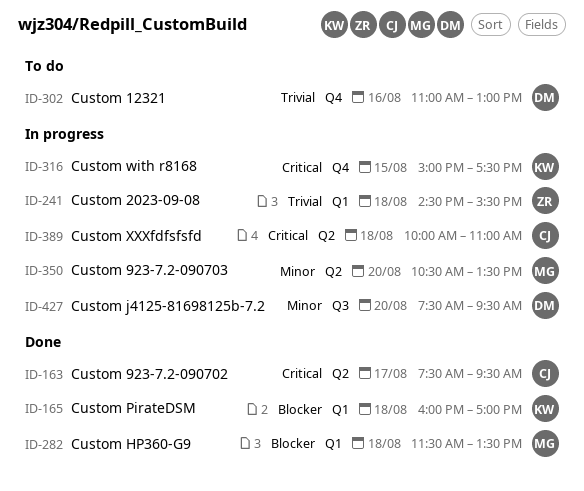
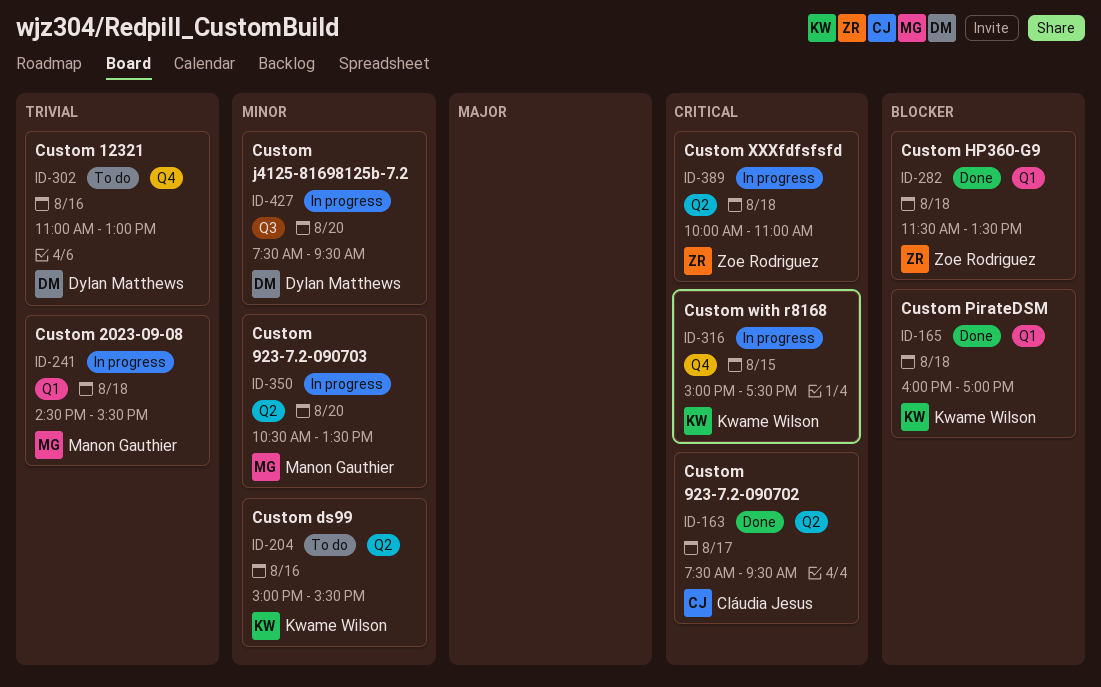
ID-204: none -> present
ID-241, owner: Zoe Rodriguez -> Manon Gauthier
ID-282, owner: Manon Gauthier -> Zoe Rodriguez
ID-389, owner: Cláudia Jesus -> Zoe Rodriguez

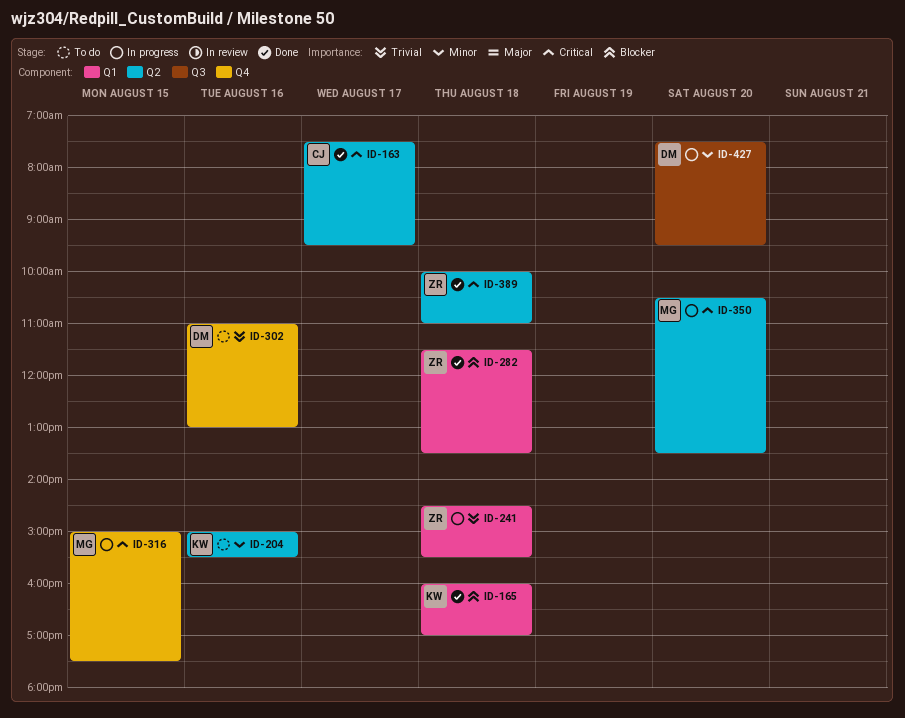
ID-241, owner: Manon Gauthier -> Zoe Rodriguez
ID-316, owner: Kwame Wilson -> Manon Gauthier
ID-350, priority: Minor -> Critical
ID-389, status: In progress -> Done

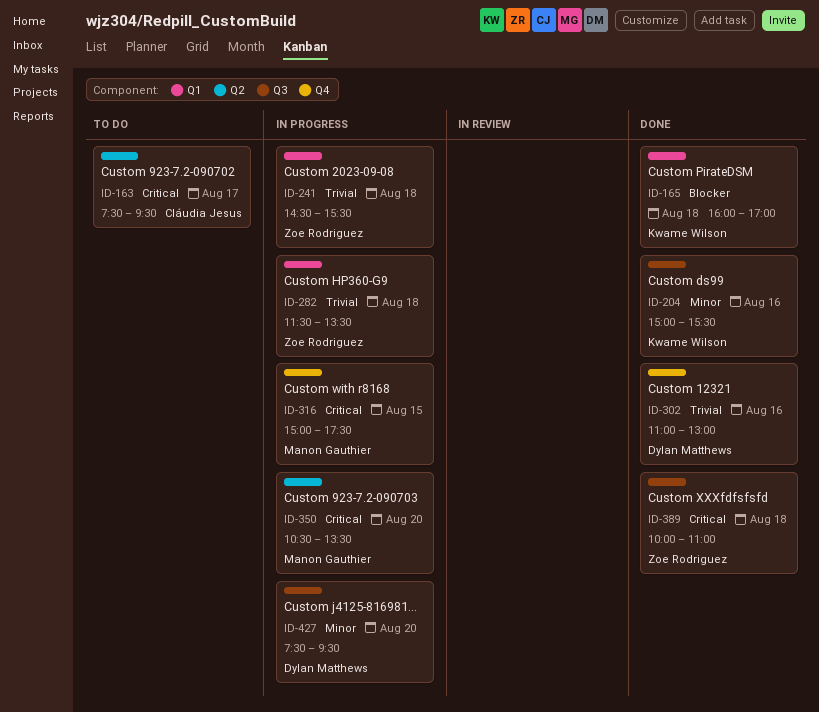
ID-163, status: Done -> To do
ID-204, status: To do -> Done
ID-204, label: Q2 -> Q3
ID-282, status: Done -> In progress
ID-282, priority: Blocker -> Trivial
ID-302, status: To do -> Done
ID-389, label: Q2 -> Q3

